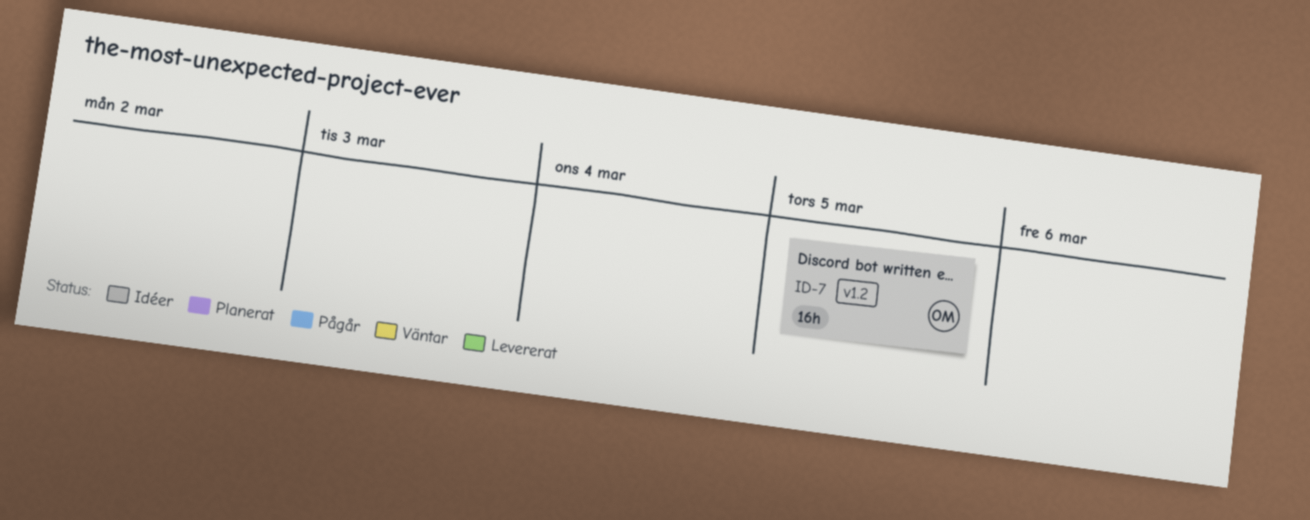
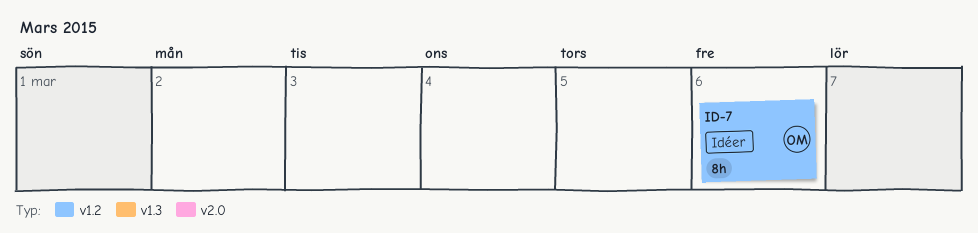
ID-7, estimate: 16h -> 8h
ID-7, due: Mar 5 -> Mar 6

